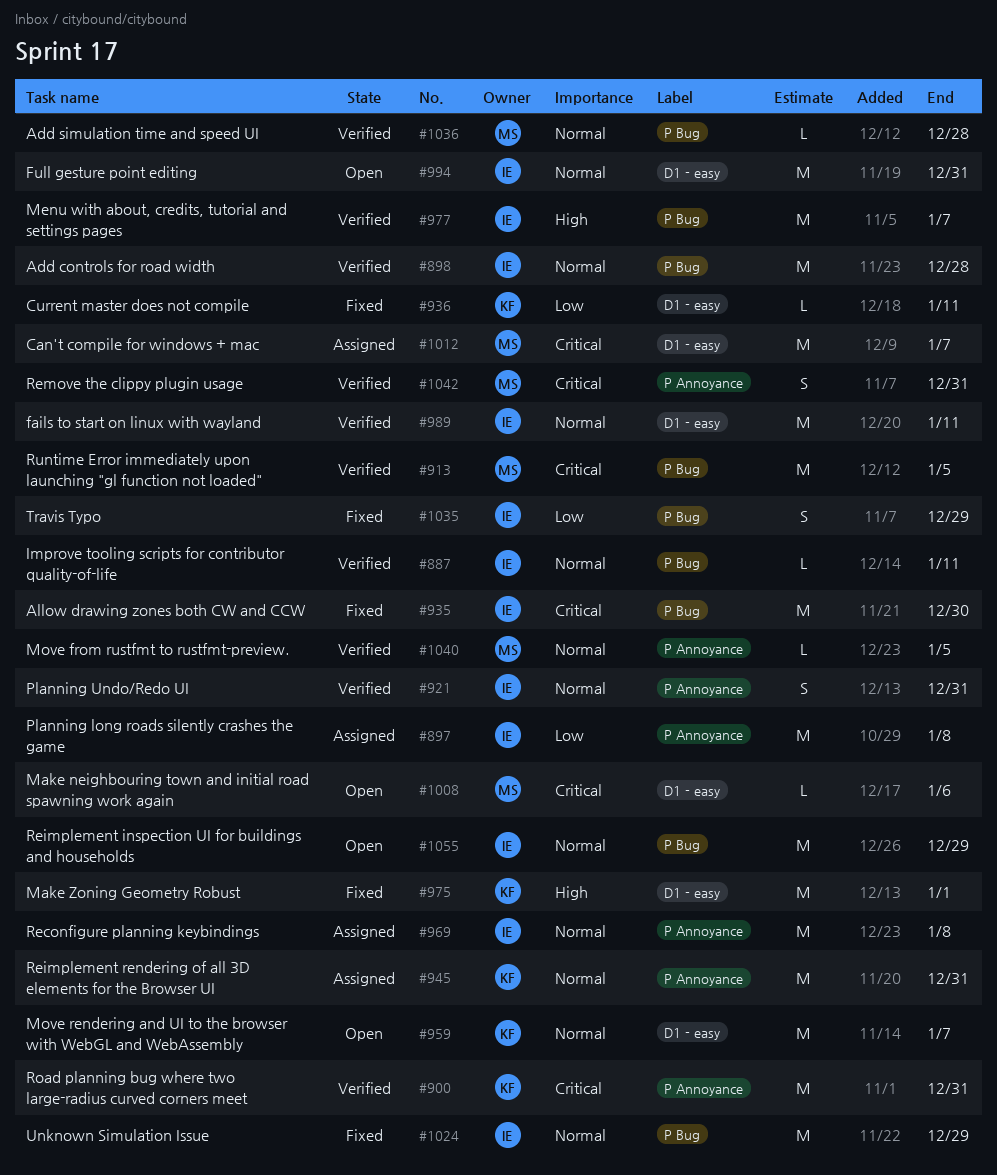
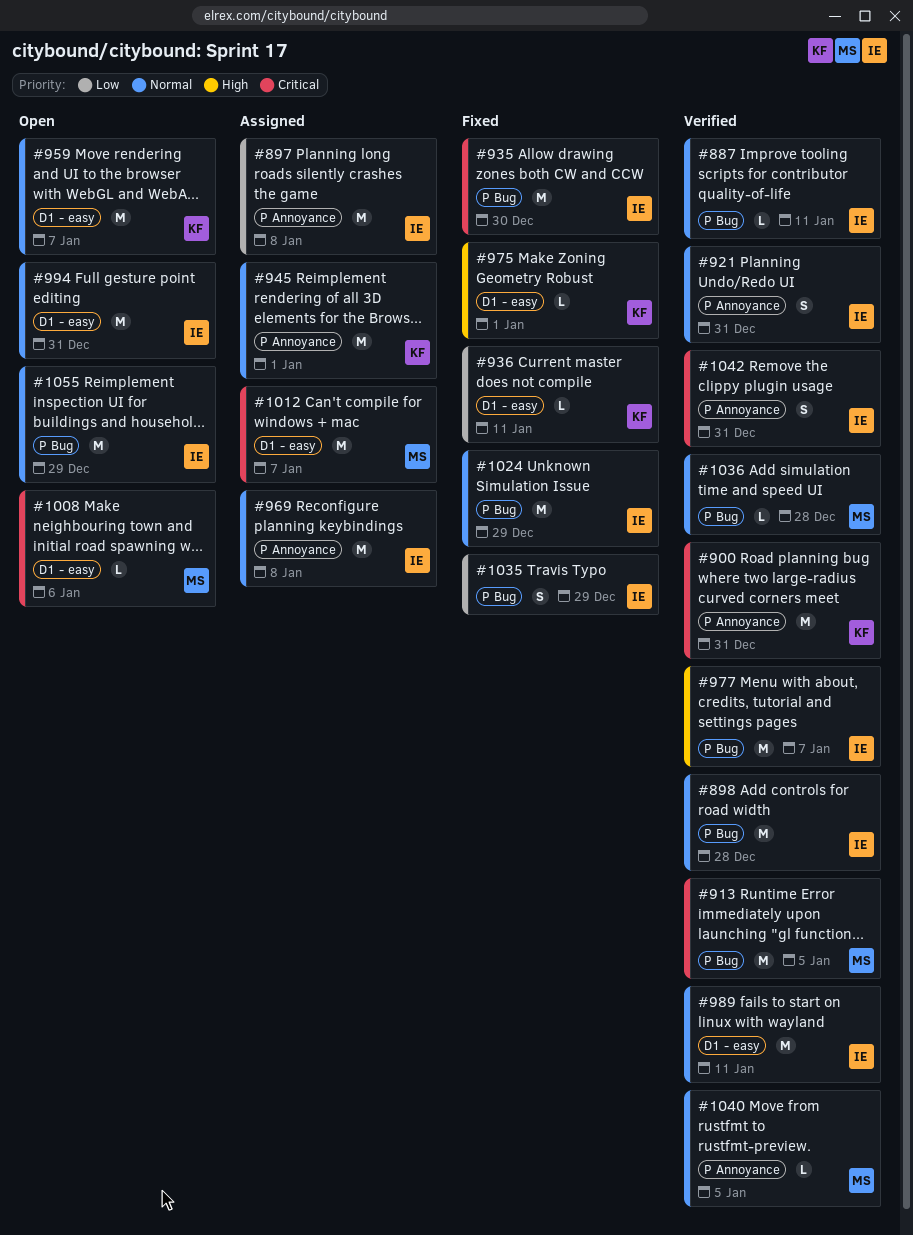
#945, due: Dec 31 -> Jan 1
#975, estimate: M -> L
#1042, owner: MS -> IE

